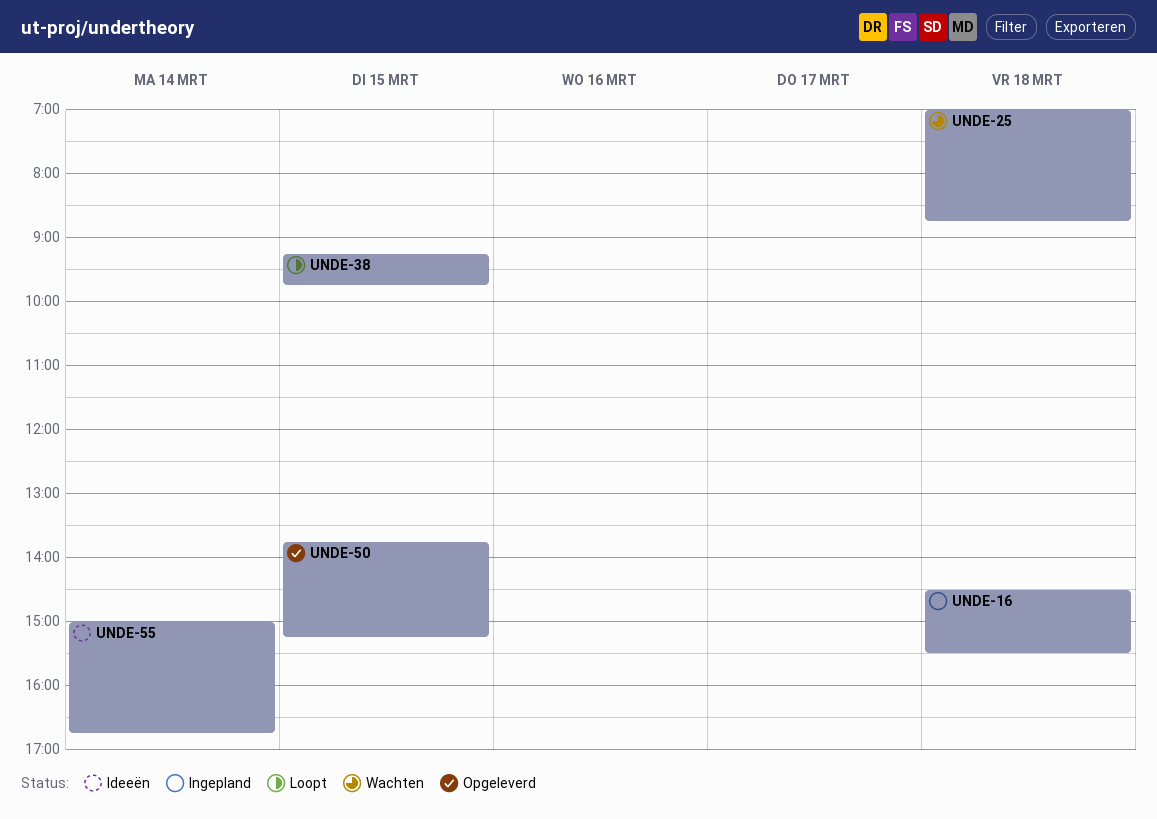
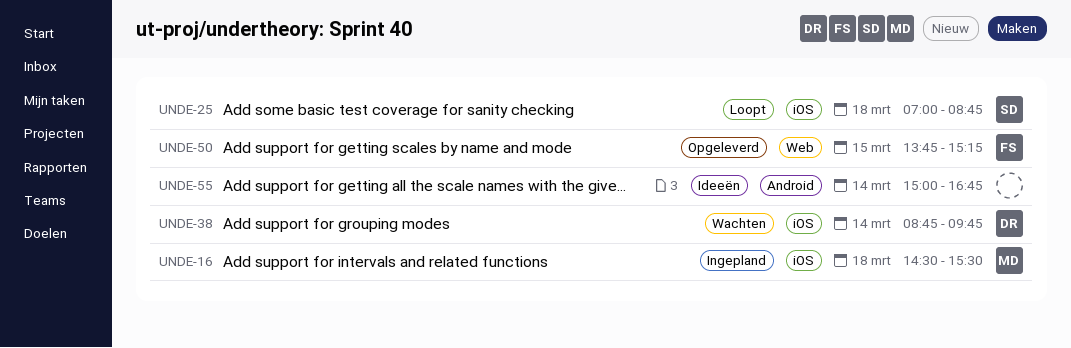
UNDE-25, status: Wachten -> Loopt
UNDE-38, status: Loopt -> Wachten
UNDE-38, day: Mar 15 -> Mar 14
UNDE-38, begins: 09:15 -> 08:45

